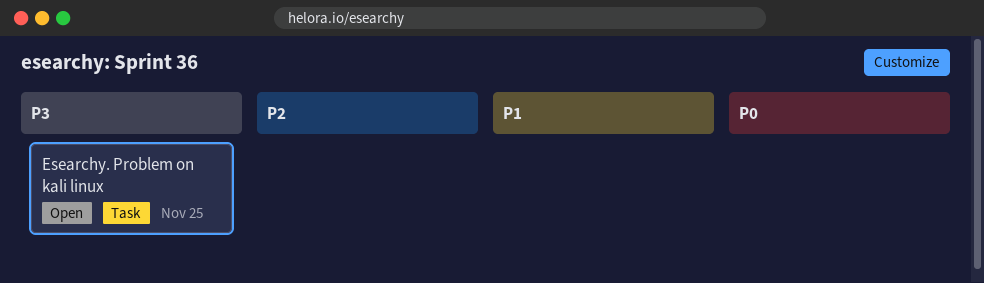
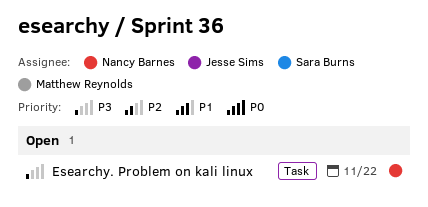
Esearchy. Problem on kali linux, due: Nov 25 -> Nov 22

